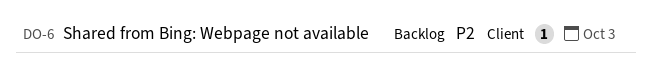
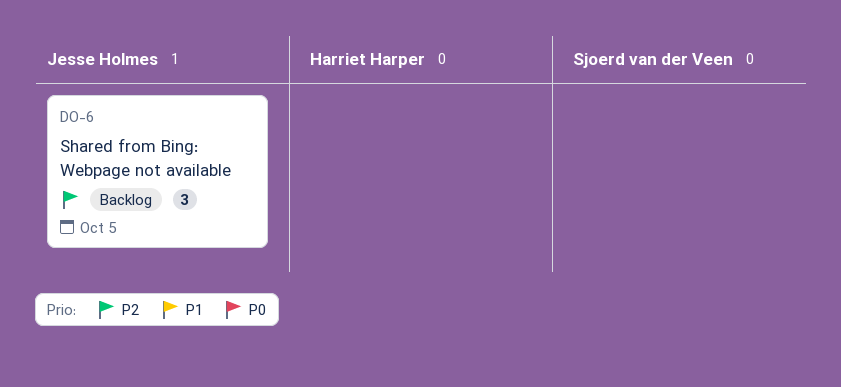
DO-6, estimate: 1 -> 3
DO-6, due: Oct 3 -> Oct 5

